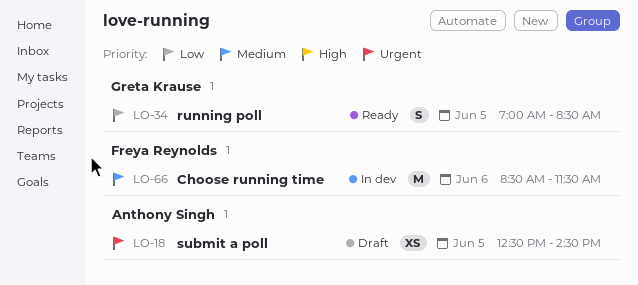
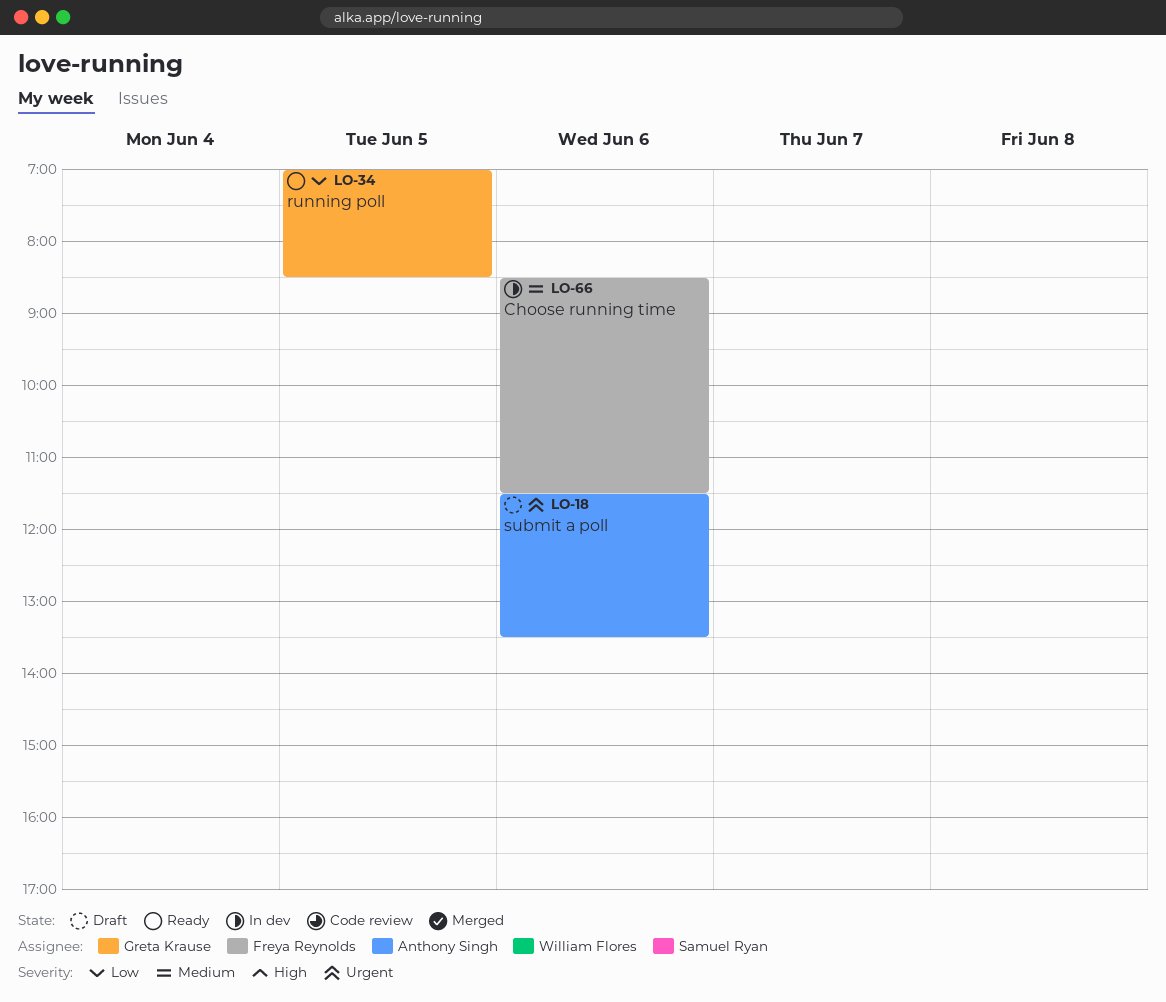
LO-18, day: Jun 5 -> Jun 6
LO-18, begins: 12:30 -> 11:30
LO-18, ends: 14:30 -> 13:30

